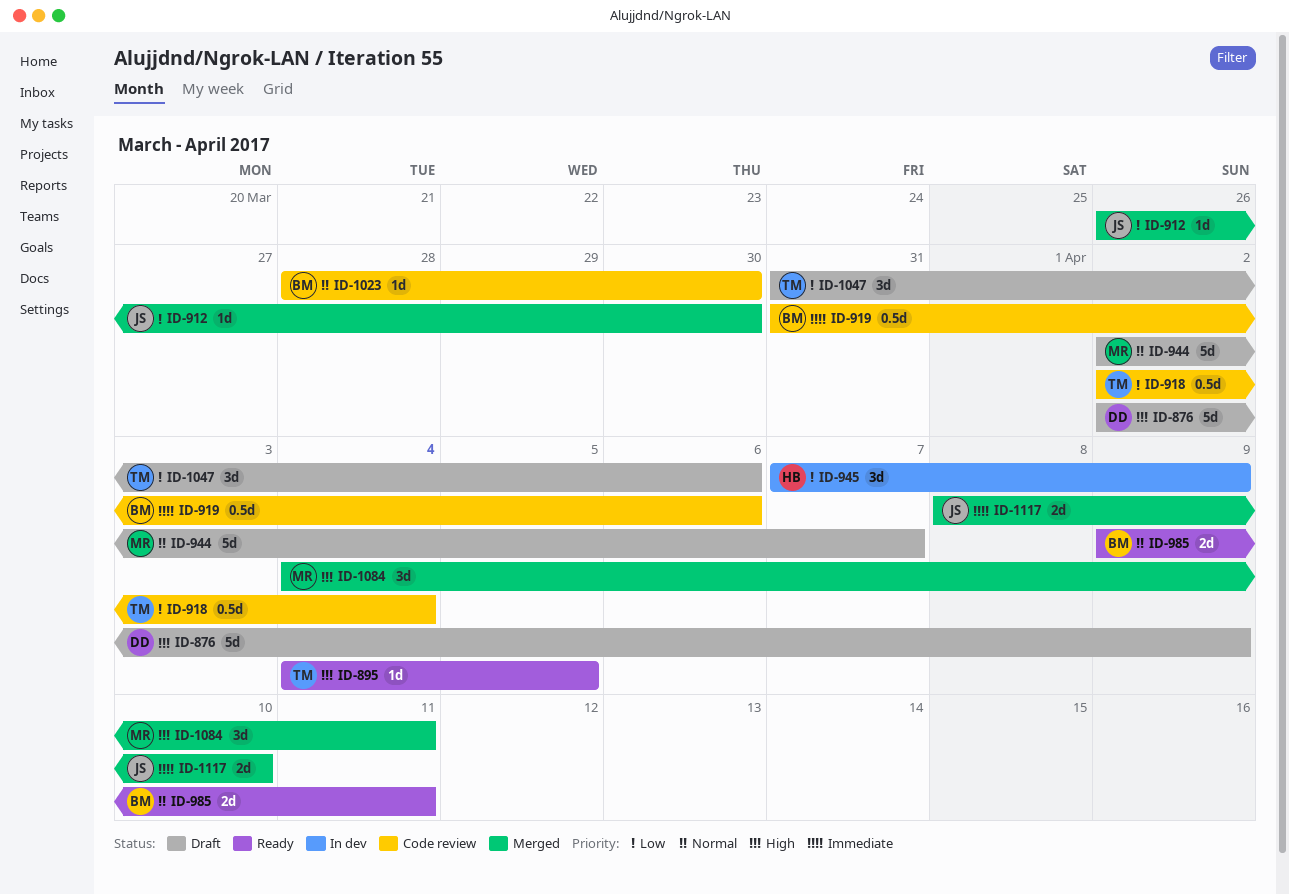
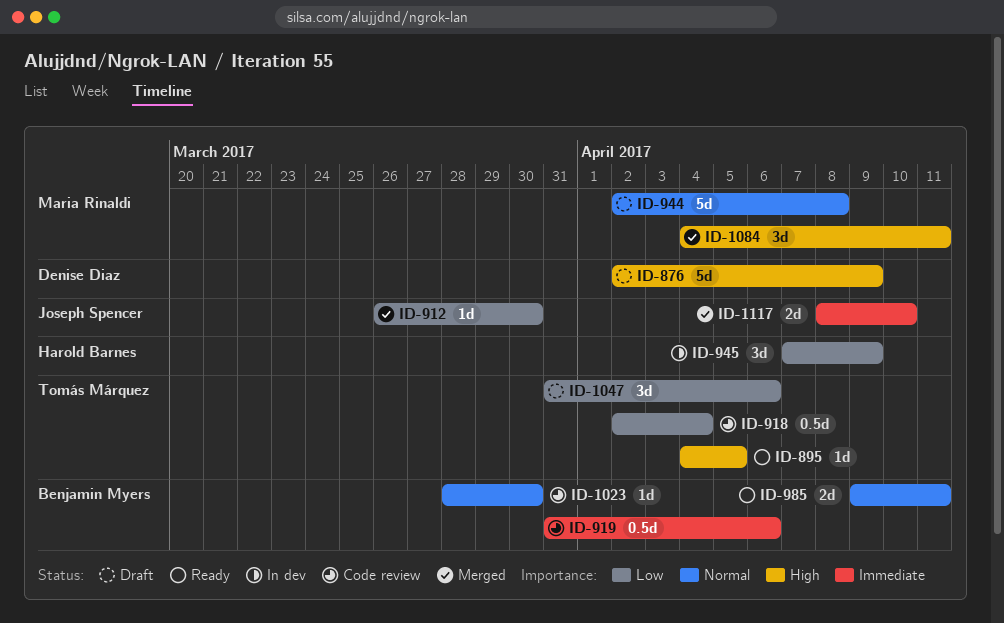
ID-944, due: Apr 7 -> Apr 8

